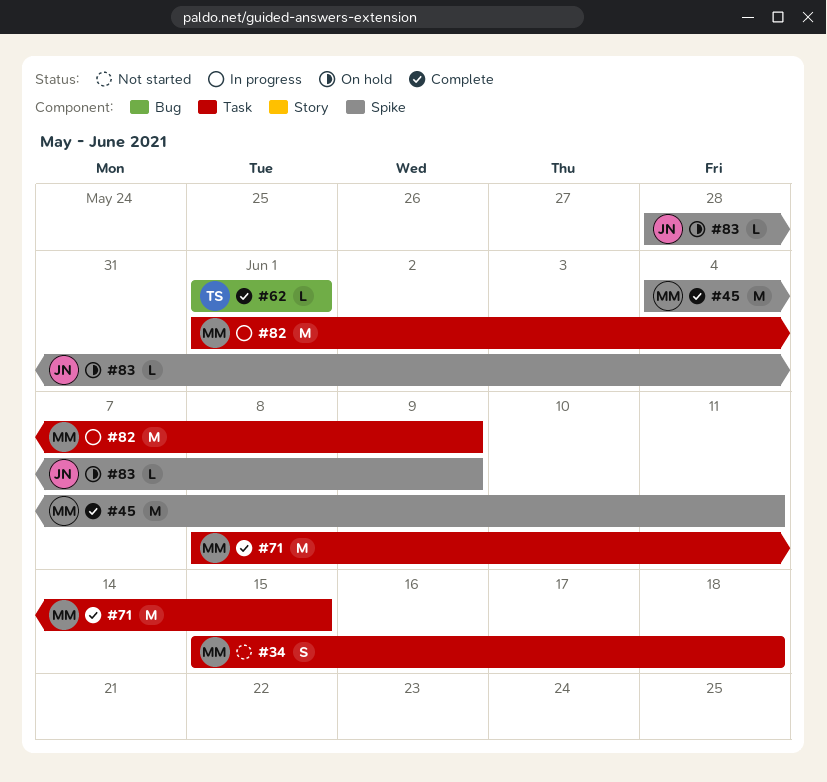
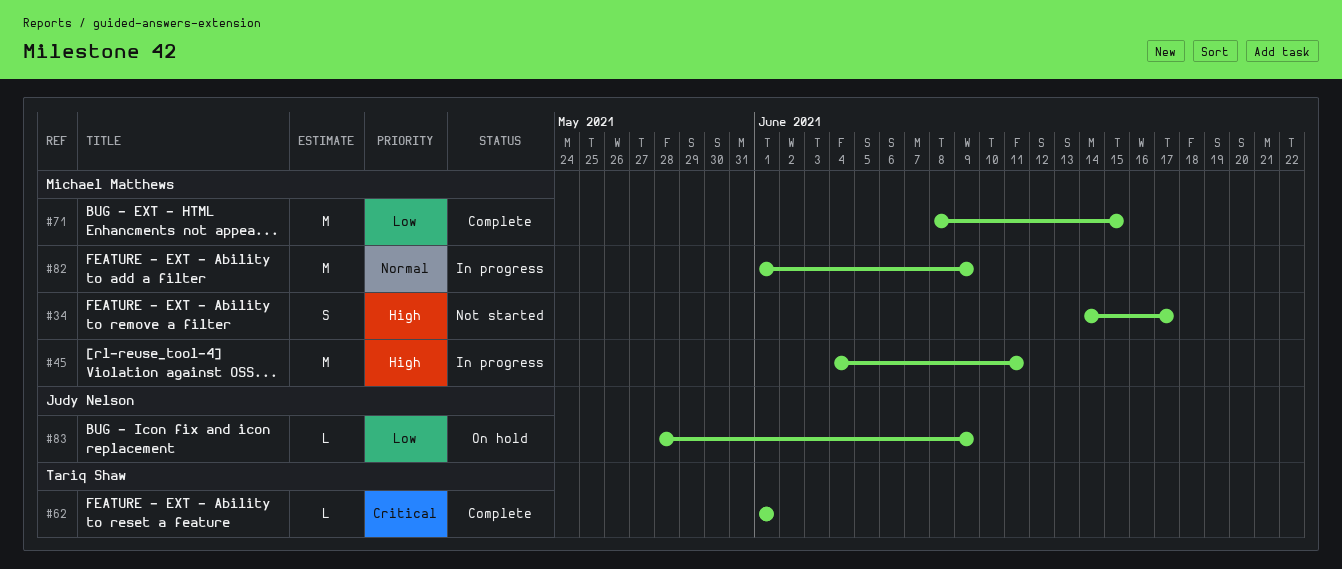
#34, start: Jun 15 -> Jun 14
#34, due: Jun 18 -> Jun 17
#45, status: Complete -> In progress

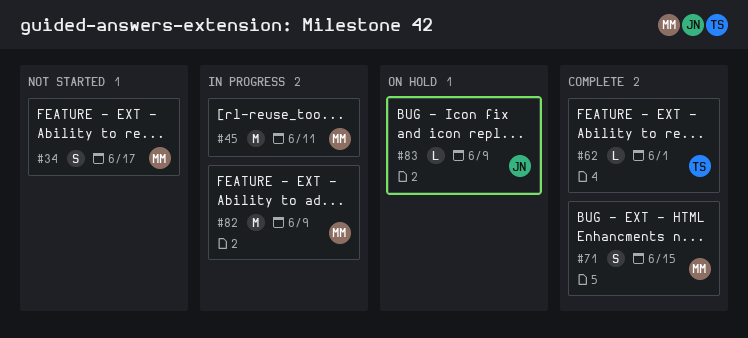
#71, estimate: M -> S

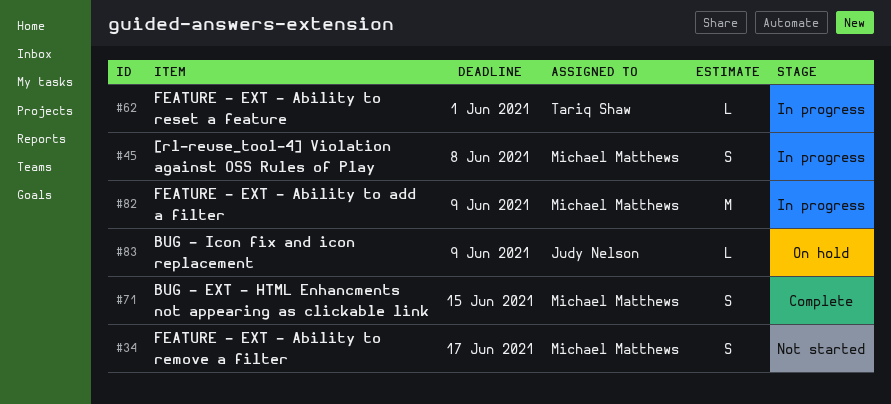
#45, estimate: M -> S
#45, due: Jun 11 -> Jun 8
#62, status: Complete -> In progress

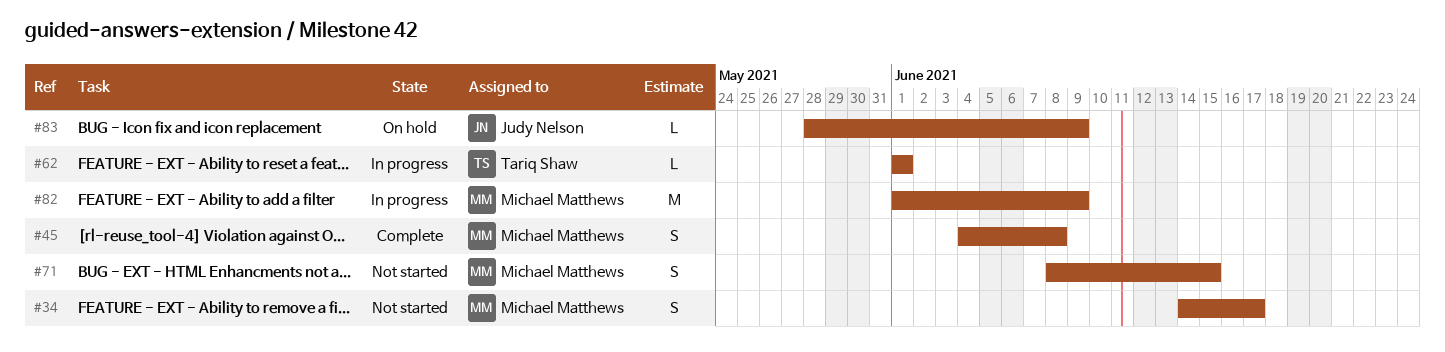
#45, status: In progress -> Complete
#71, status: Complete -> Not started

